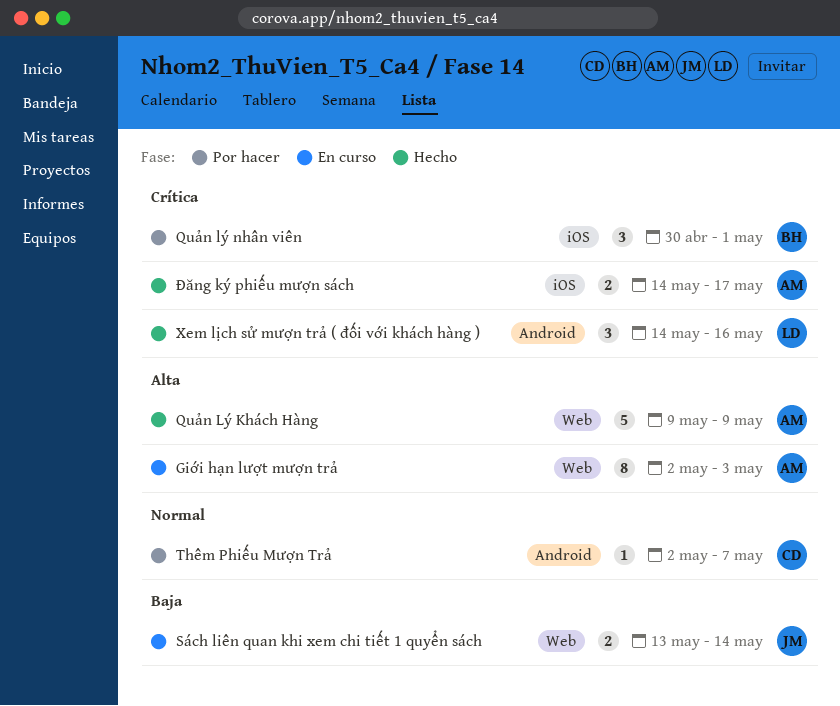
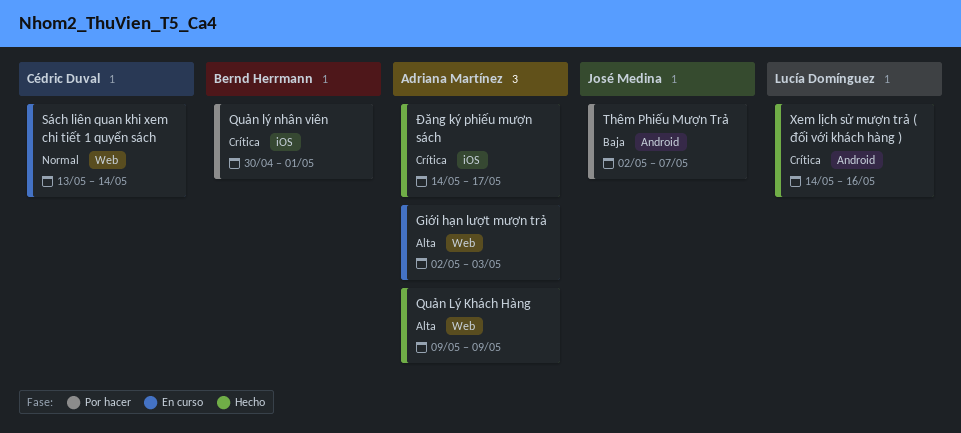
Sách liên quan khi xem chi tiết 1 quyển sách, owner: José Medina -> Cédric Duval
Sách liên quan khi xem chi tiết 1 quyển sách, priority: Baja -> Normal
Thêm Phiếu Mượn Trả, owner: Cédric Duval -> José Medina
Thêm Phiếu Mượn Trả, priority: Normal -> Baja

